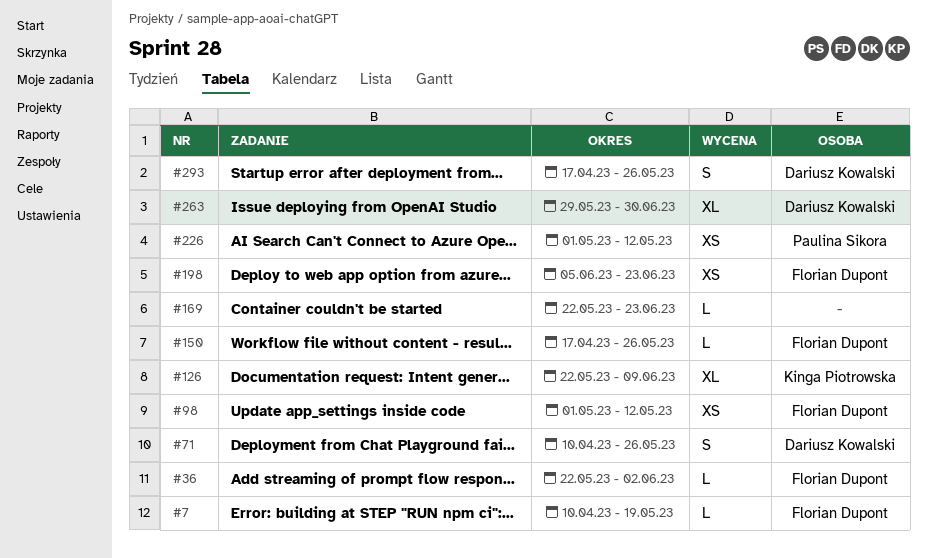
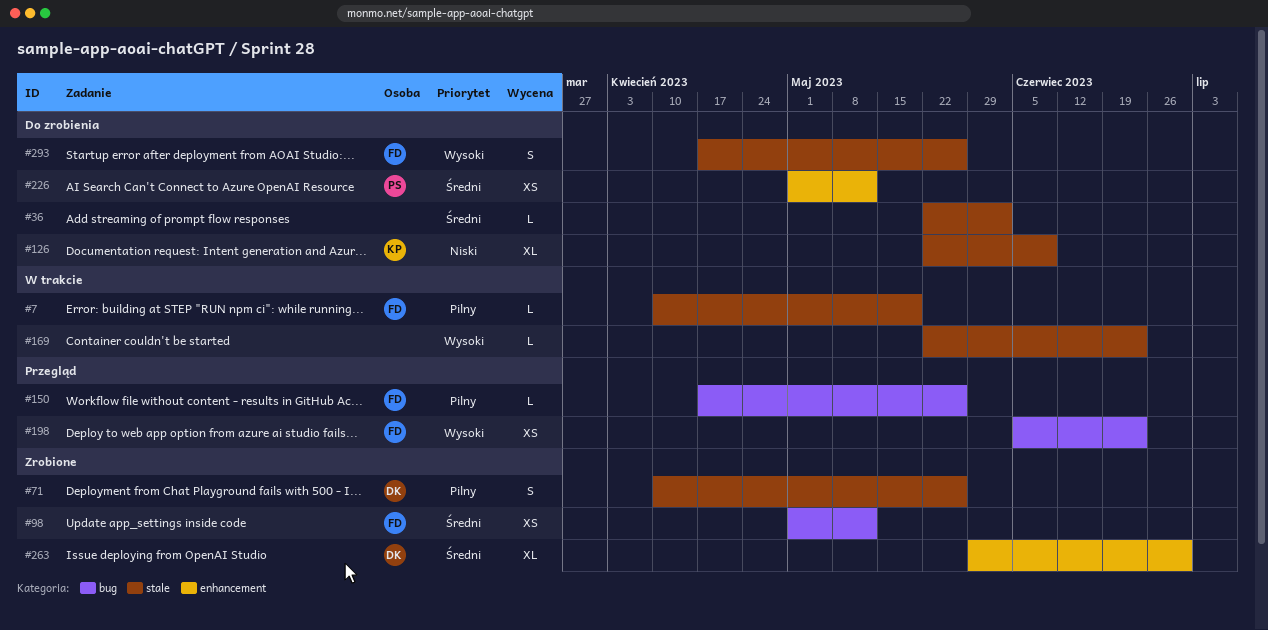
#36, owner: Florian Dupont -> none
#293, owner: Dariusz Kowalski -> Florian Dupont

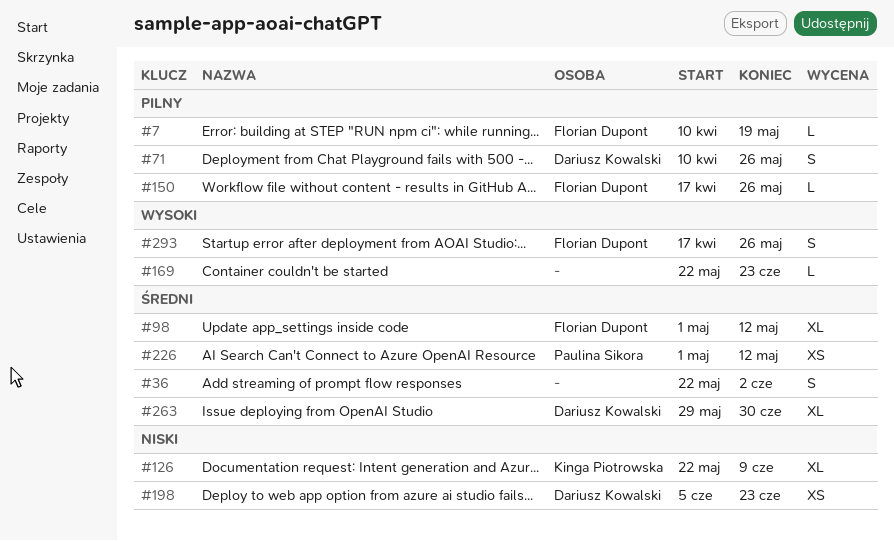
#36, estimate: L -> S
#98, estimate: XS -> XL
#198, owner: Florian Dupont -> Dariusz Kowalski
#198, priority: Wysoki -> Niski

